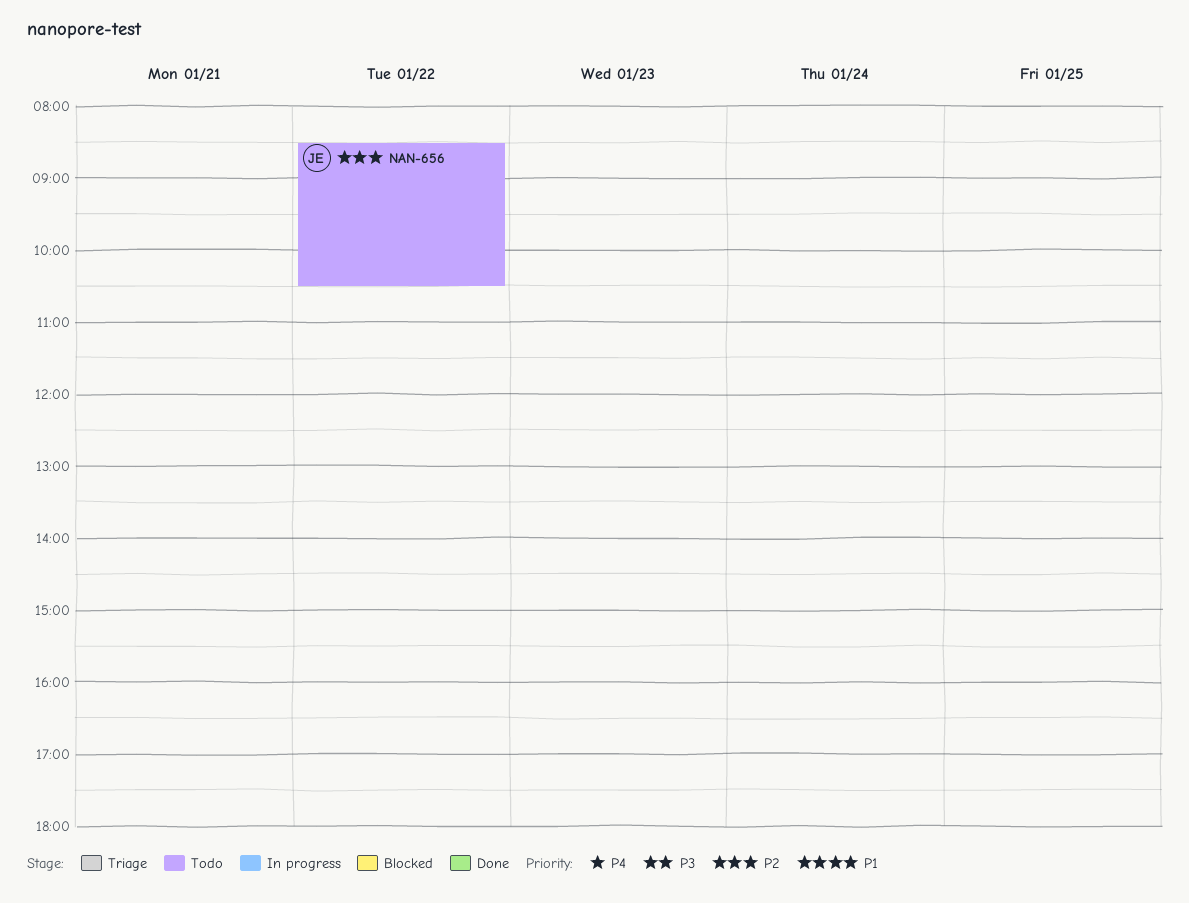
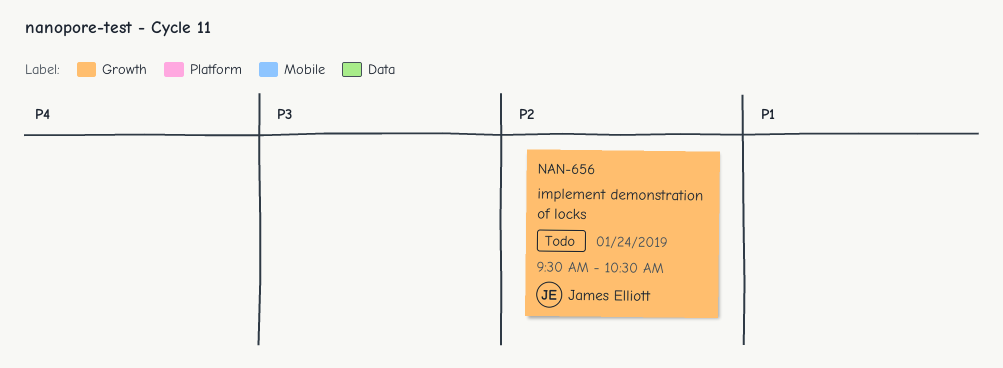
NAN-656, day: Jan 22 -> Jan 24
NAN-656, begins: 08:30 -> 09:30

